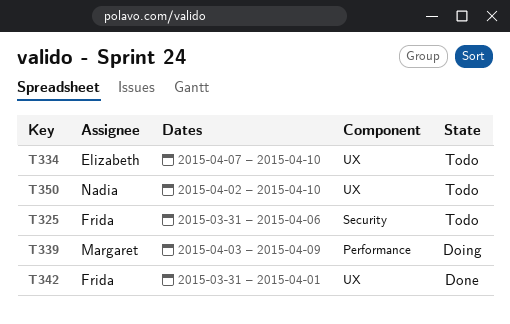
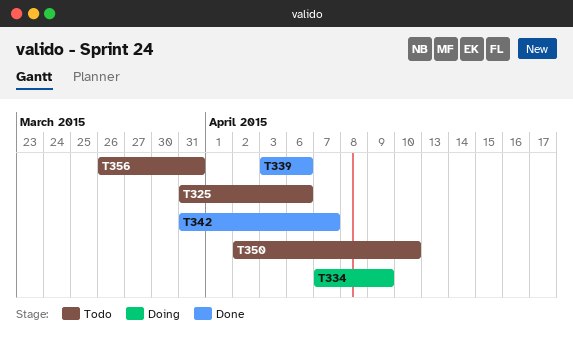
T334, status: Todo -> Doing
T334, due: Apr 10 -> Apr 9
T339, status: Doing -> Done
T339, due: Apr 9 -> Apr 6
T342, due: Apr 1 -> Apr 7
T356: none -> present

